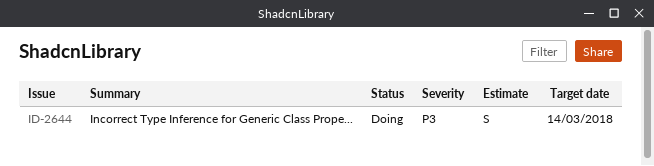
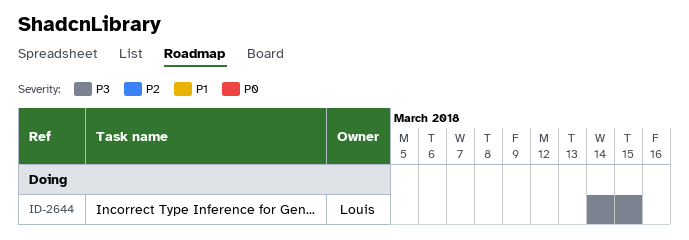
ID-2644, due: Mar 14 -> Mar 15

